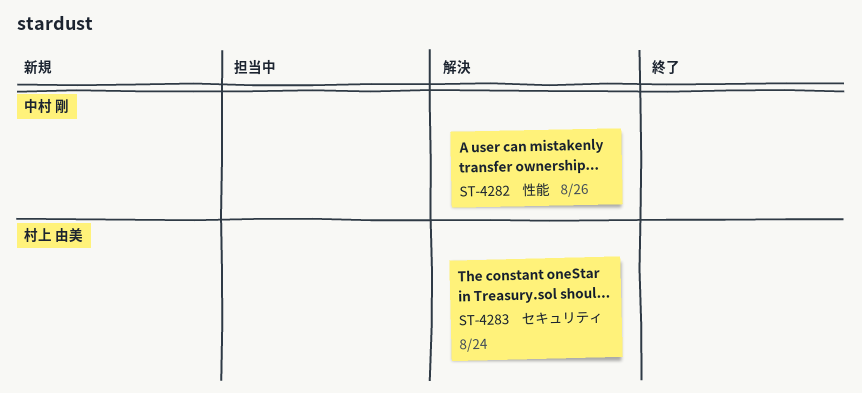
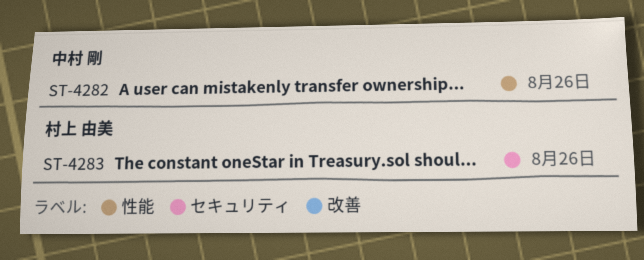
ST-4283, due: Aug 24 -> Aug 26

